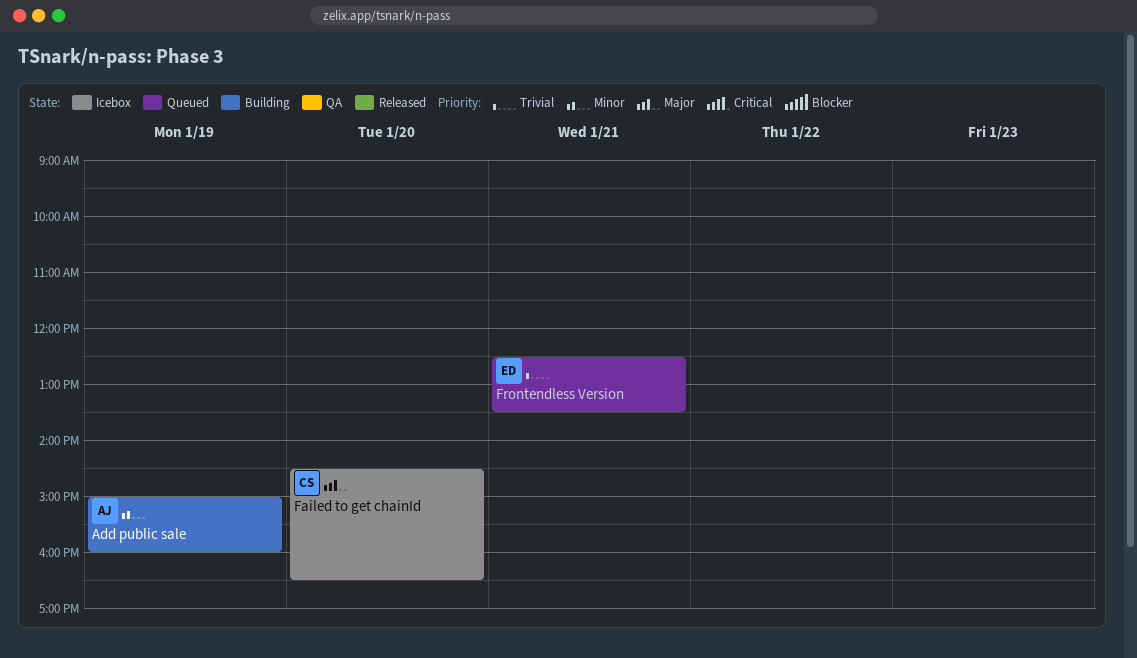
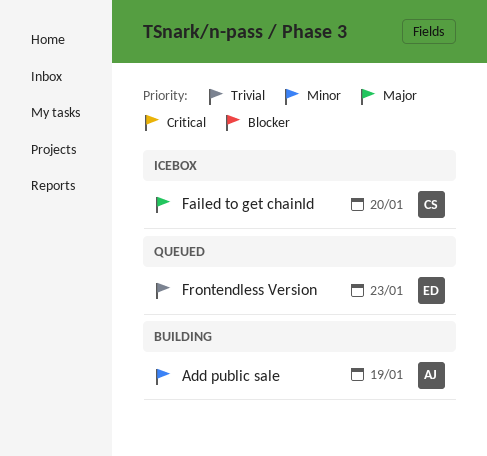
Frontendless Version, day: Jan 21 -> Jan 23

